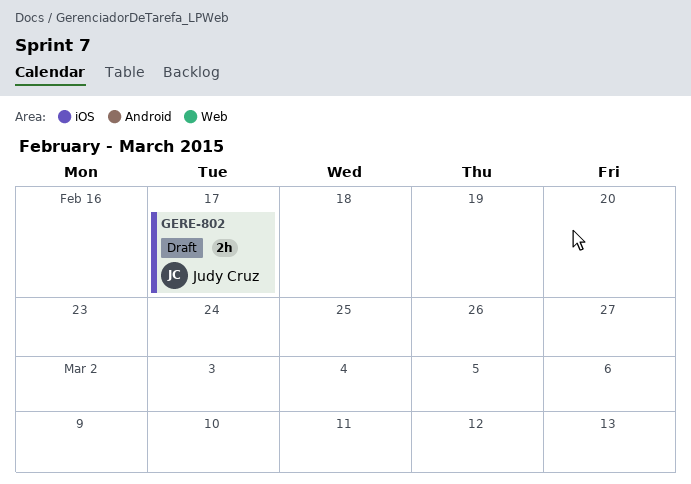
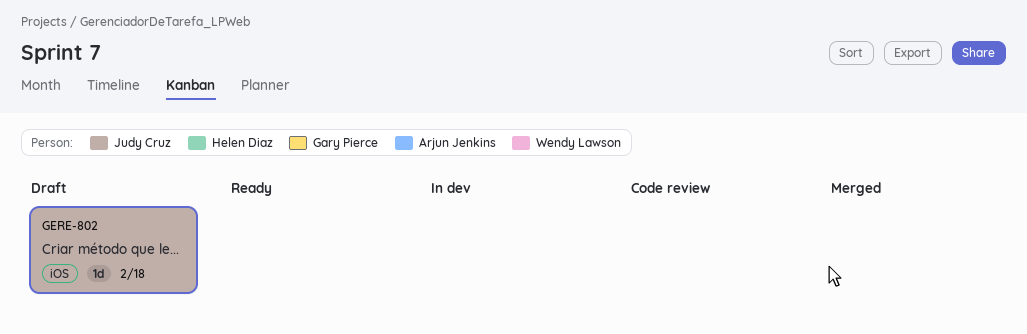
GERE-802, estimate: 2h -> 1d
GERE-802, due: Feb 17 -> Feb 18

